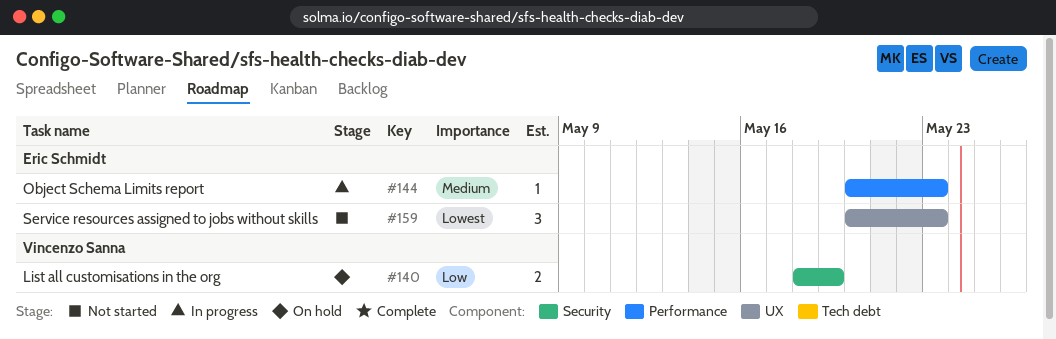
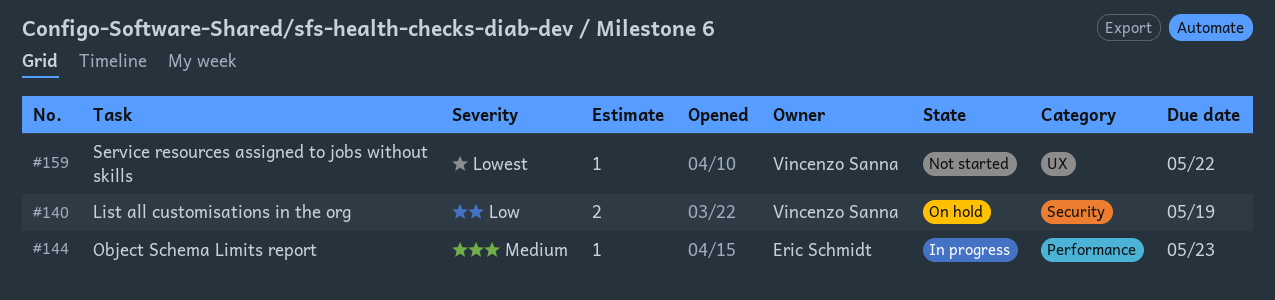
#159, owner: Eric Schmidt -> Vincenzo Sanna
#159, estimate: 3 -> 1
#159, due: May 23 -> May 22

